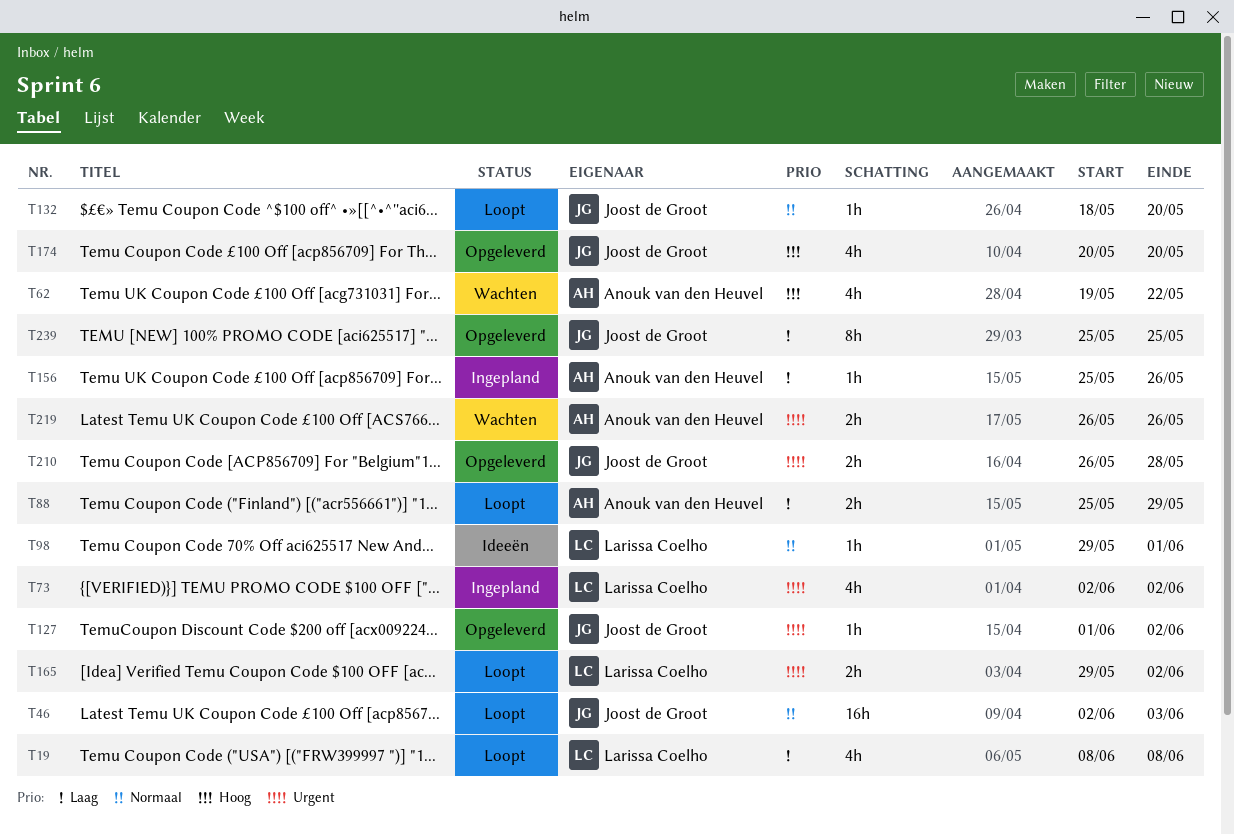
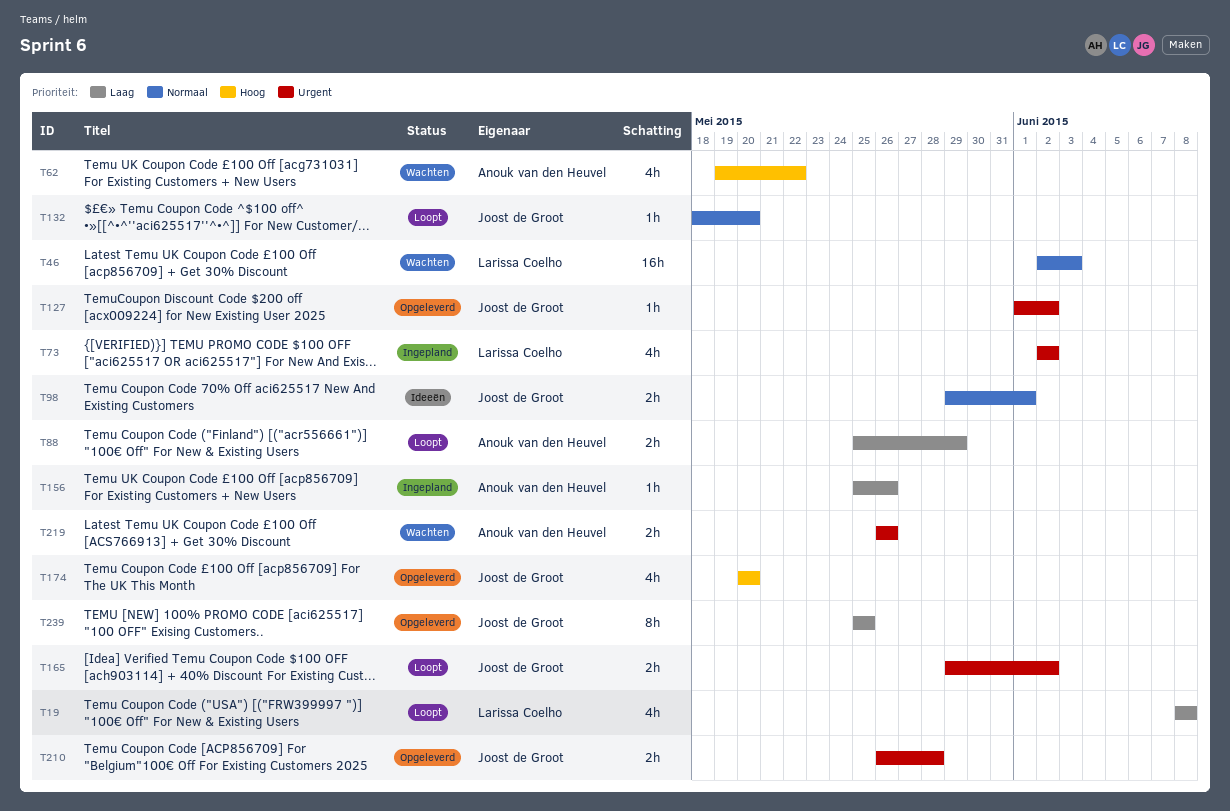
T46, status: Loopt -> Wachten
T46, owner: Joost de Groot -> Larissa Coelho
T98, owner: Larissa Coelho -> Joost de Groot
T98, estimate: 1h -> 2h
T165, owner: Larissa Coelho -> Joost de Groot

